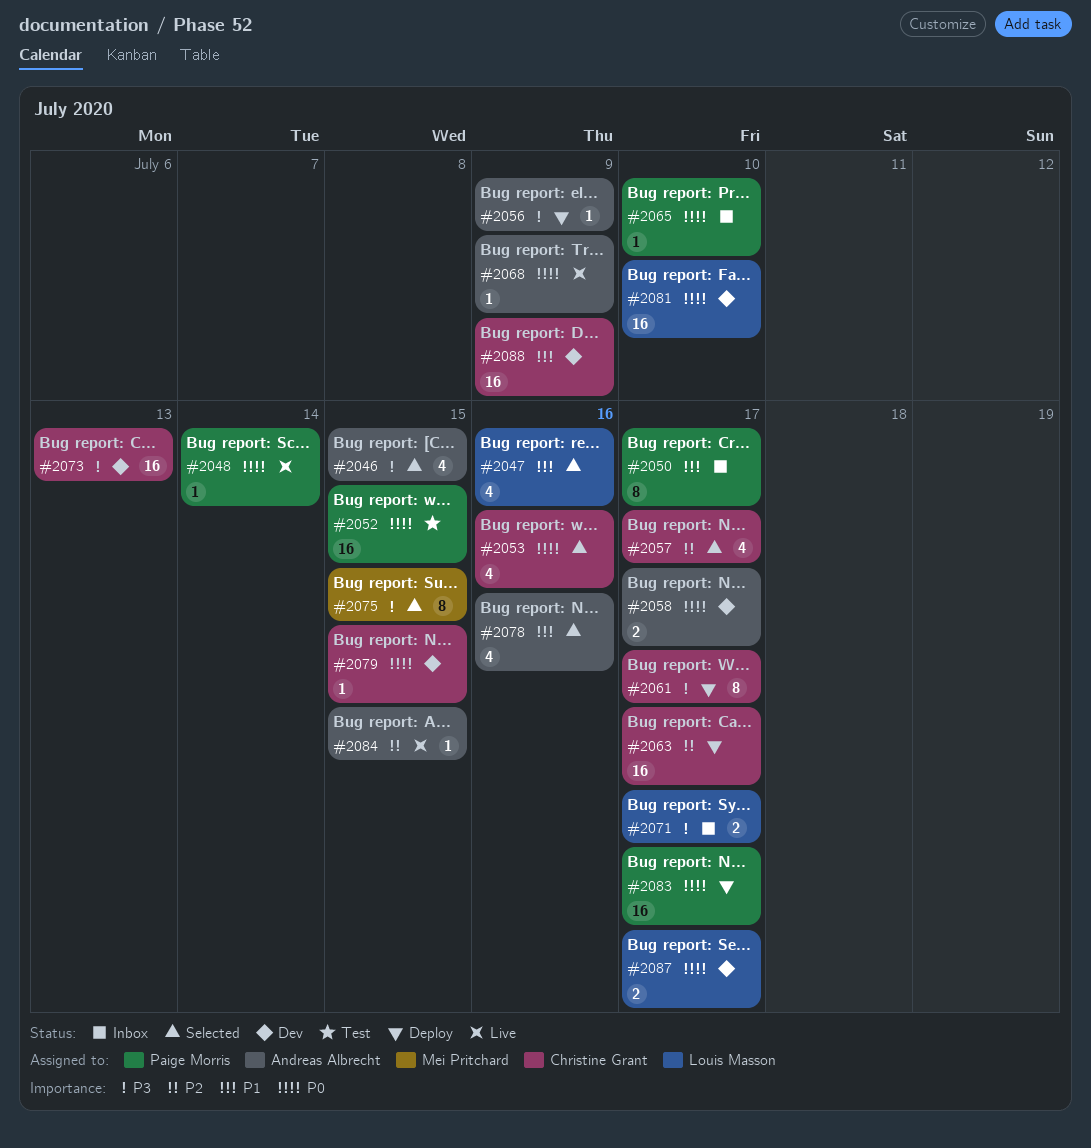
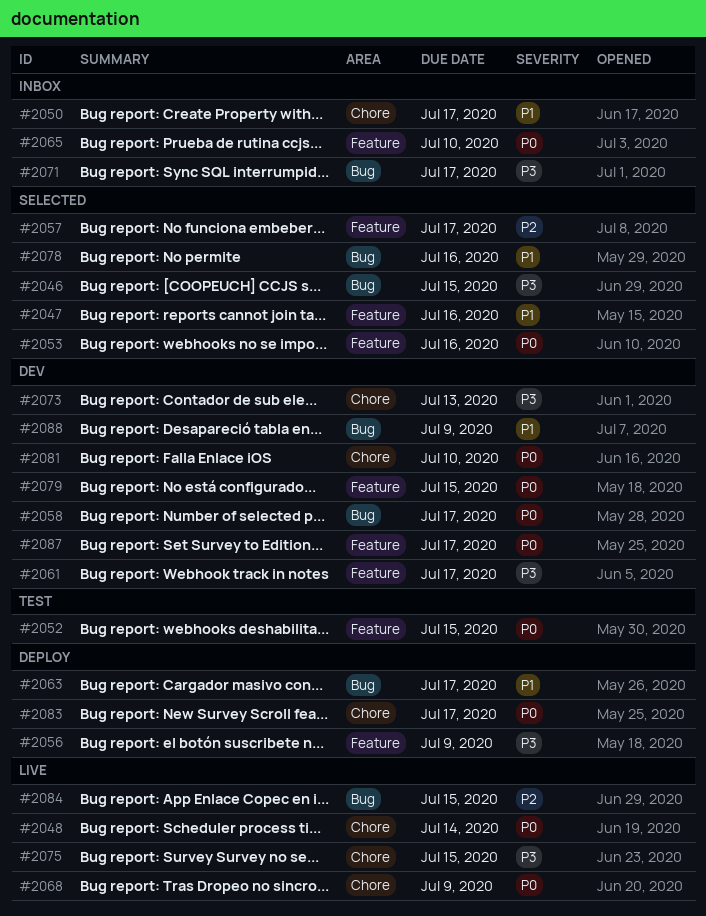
#2061, status: Deploy -> Dev
#2063, priority: P2 -> P1
#2075, status: Selected -> Live

